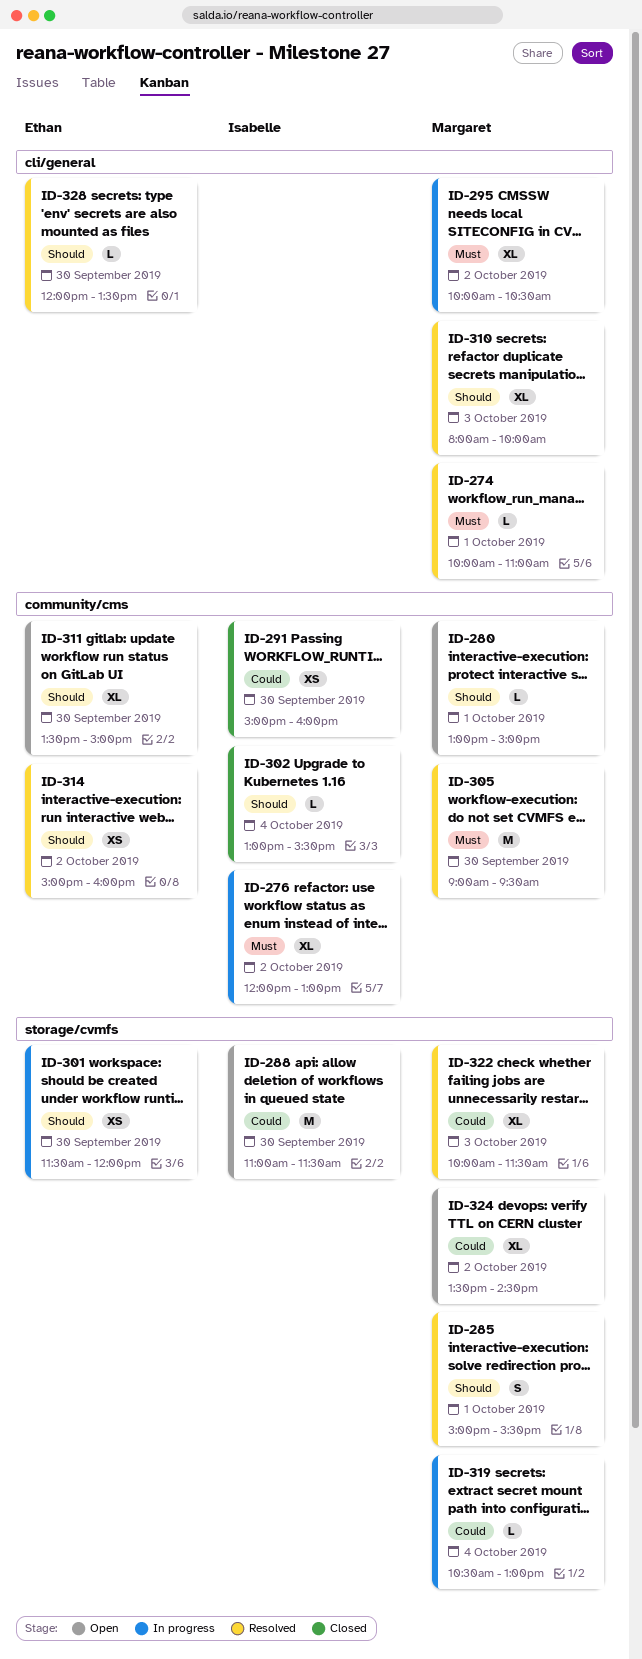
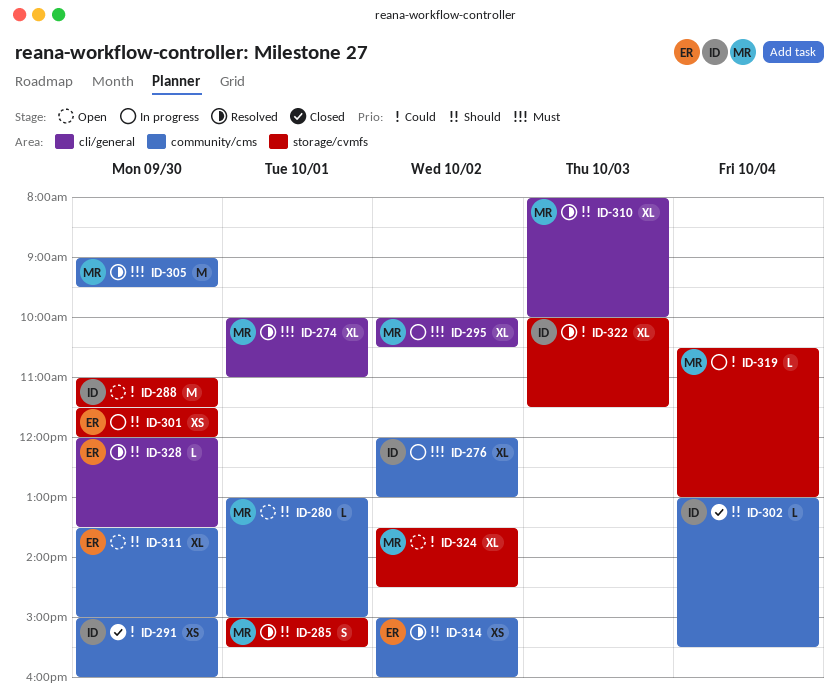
ID-274, estimate: L -> XL
ID-322, owner: Margaret -> Isabelle

